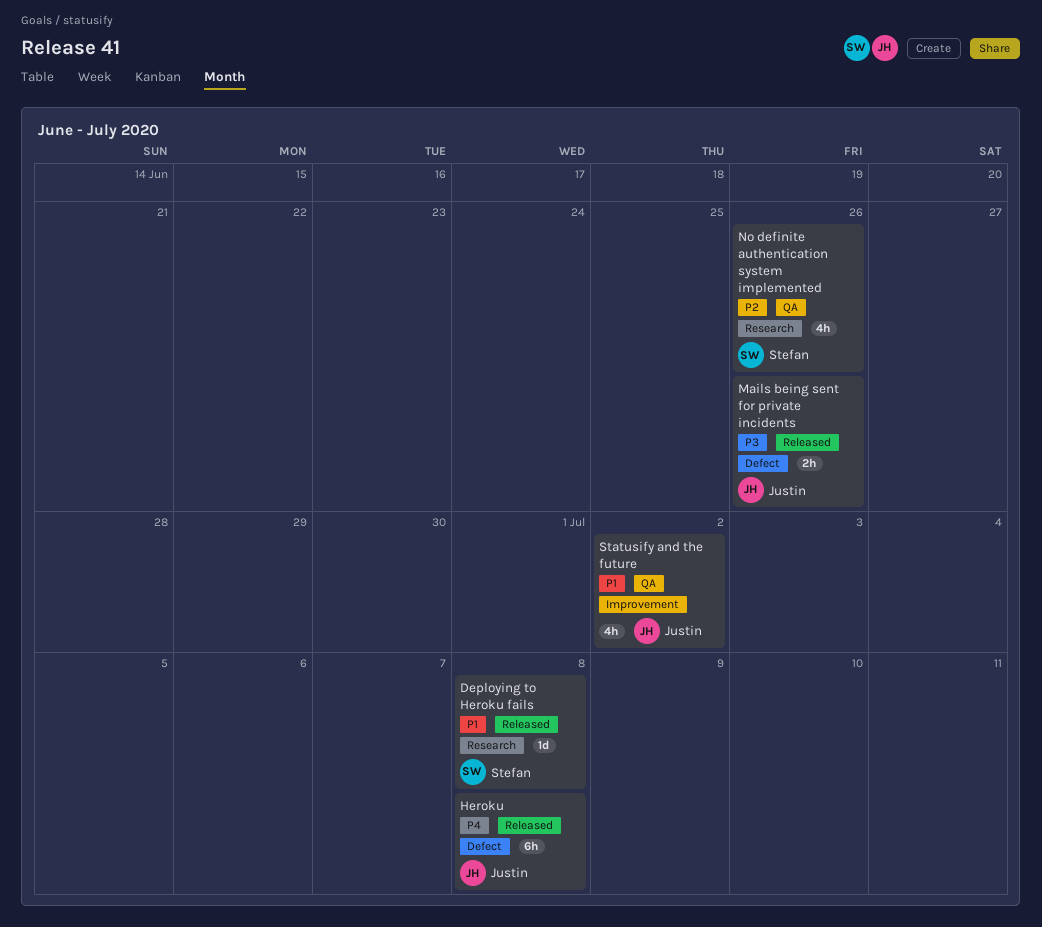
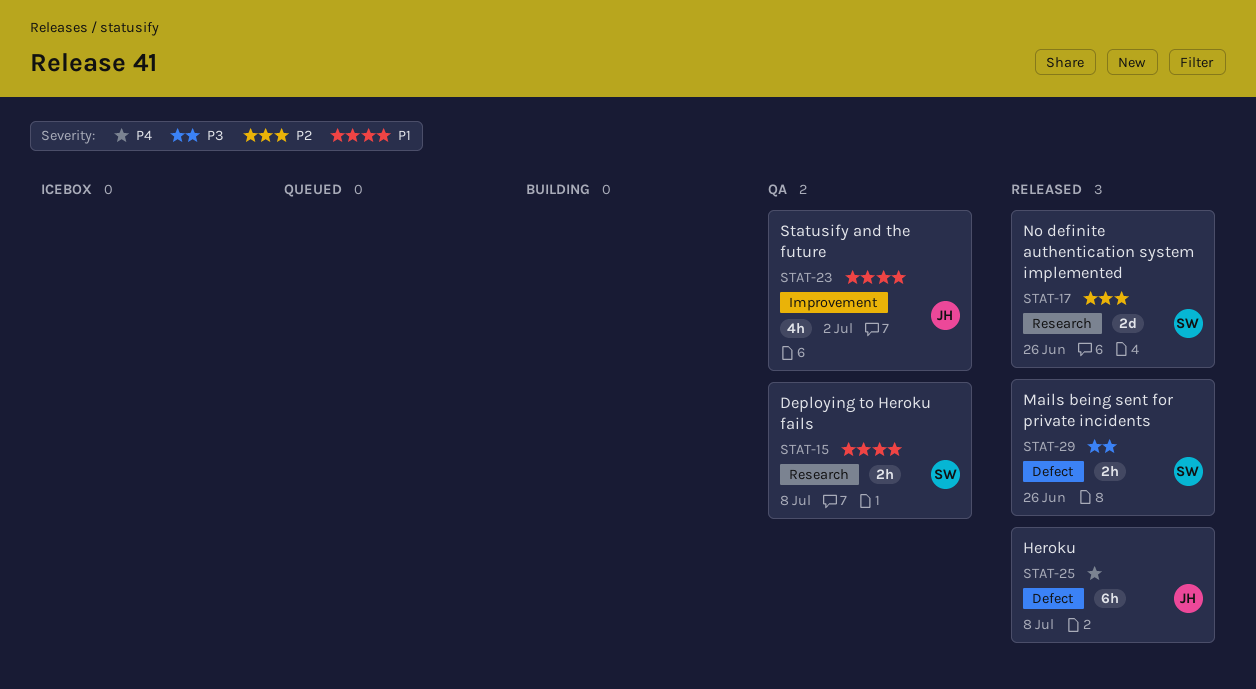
Deploying to Heroku fails, status: Released -> QA
Deploying to Heroku fails, estimate: 1d -> 2h
Mails being sent for private incidents, owner: Justin -> Stefan
No definite authentication system implemented, status: QA -> Released
No definite authentication system implemented, estimate: 4h -> 2d

